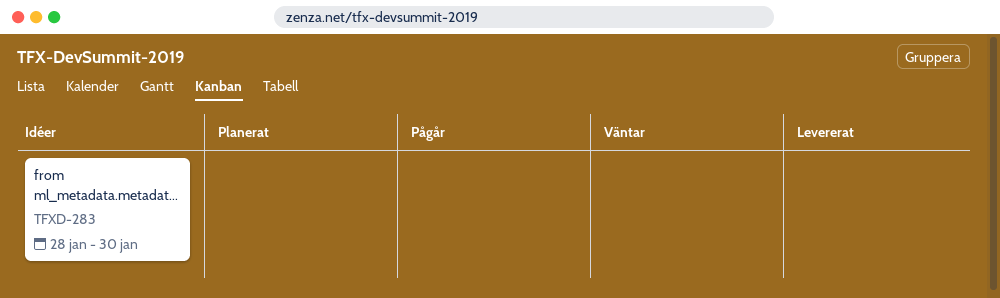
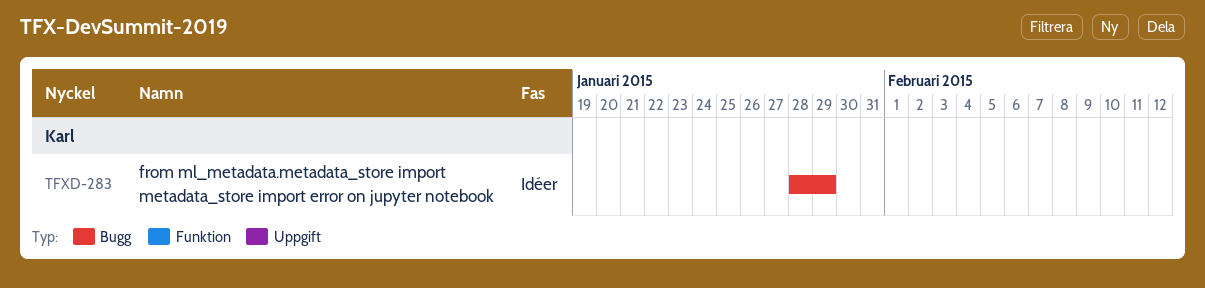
TFXD-283, due: Jan 30 -> Jan 29

